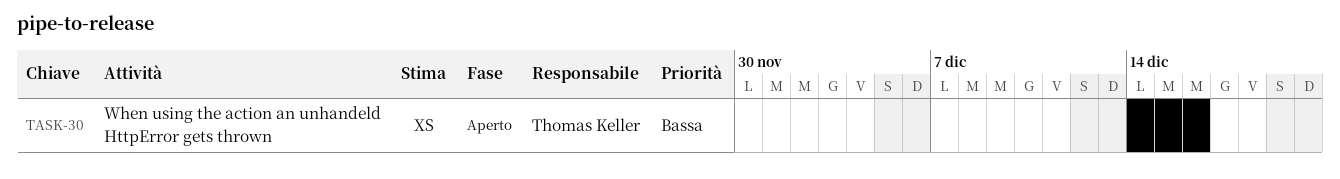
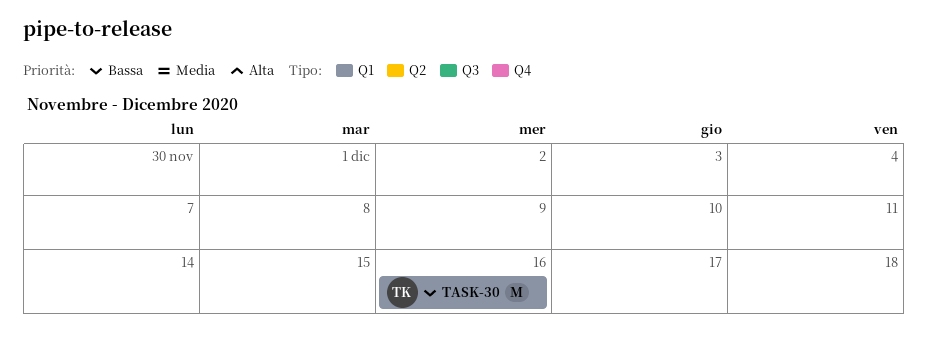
TASK-30, estimate: XS -> M
TASK-30, start: Dec 14 -> Dec 16

